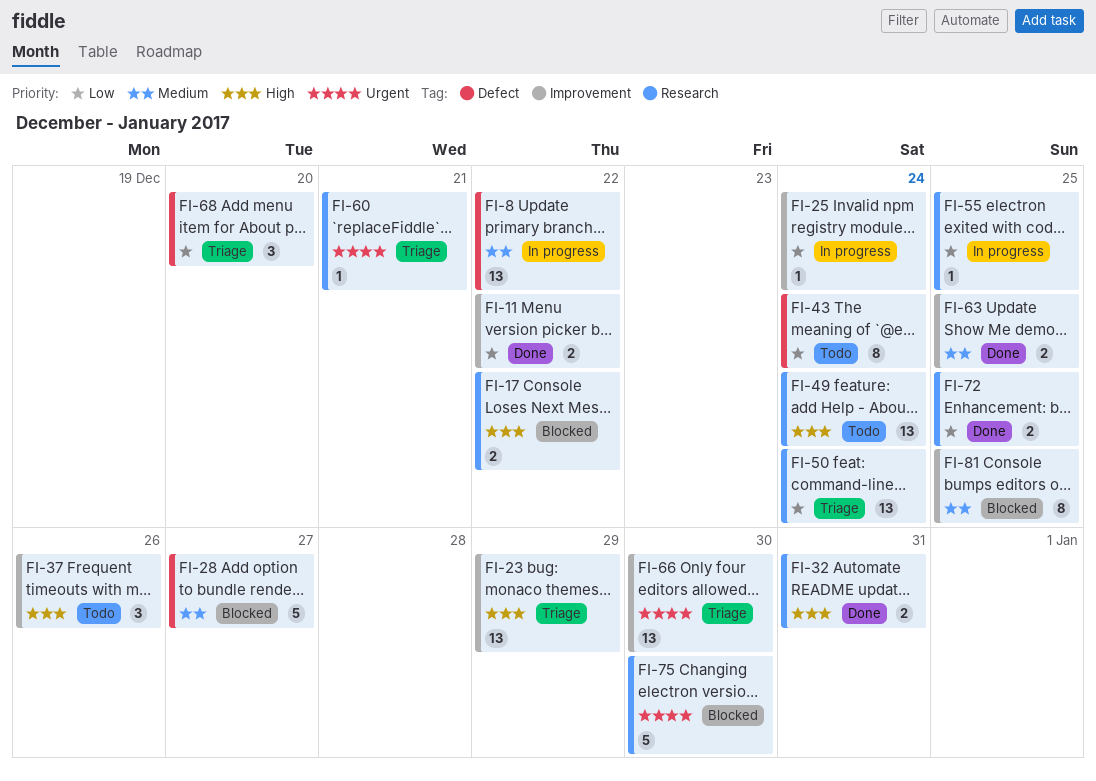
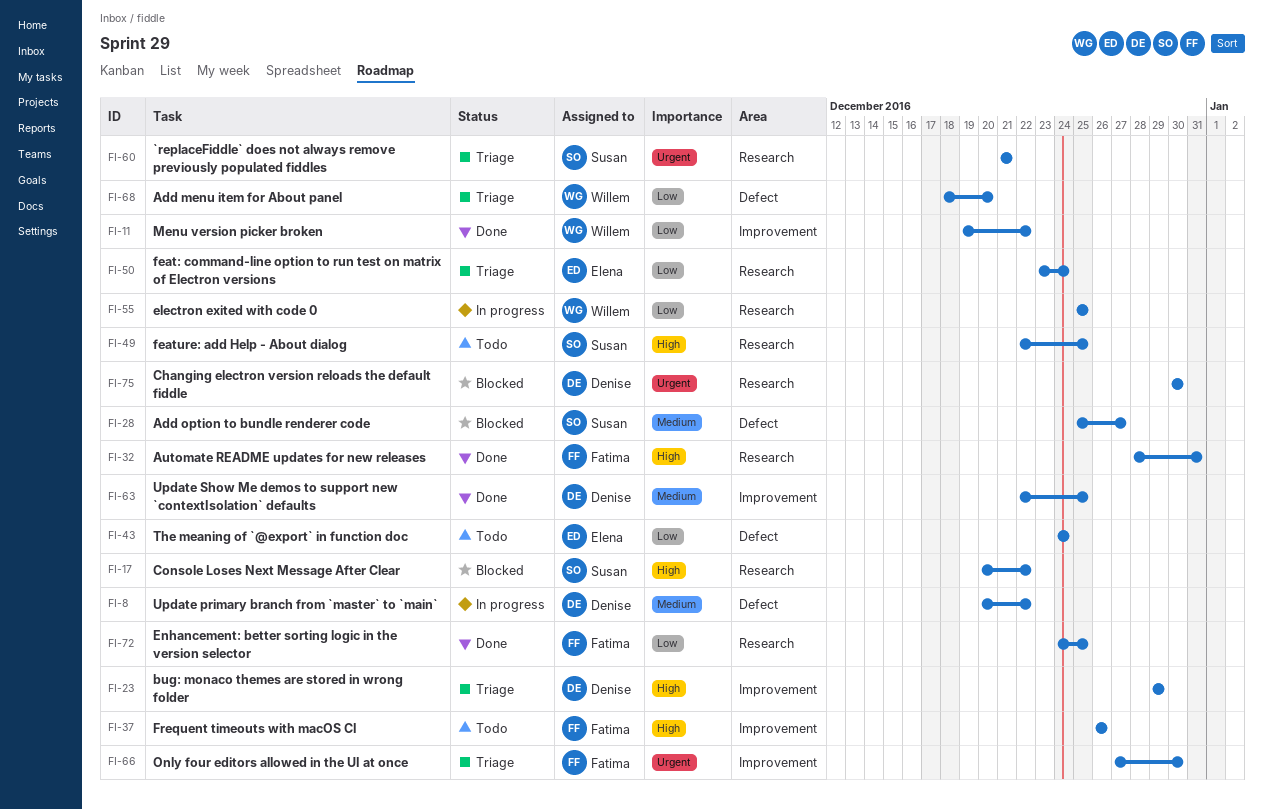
FI-25: present -> none
FI-49, due: Dec 24 -> Dec 25
FI-81: present -> none

